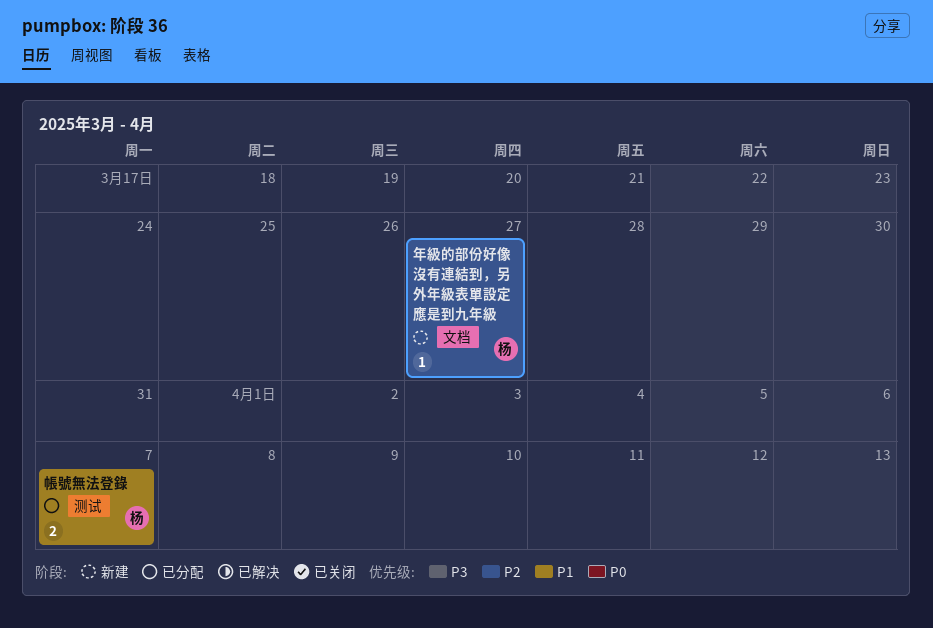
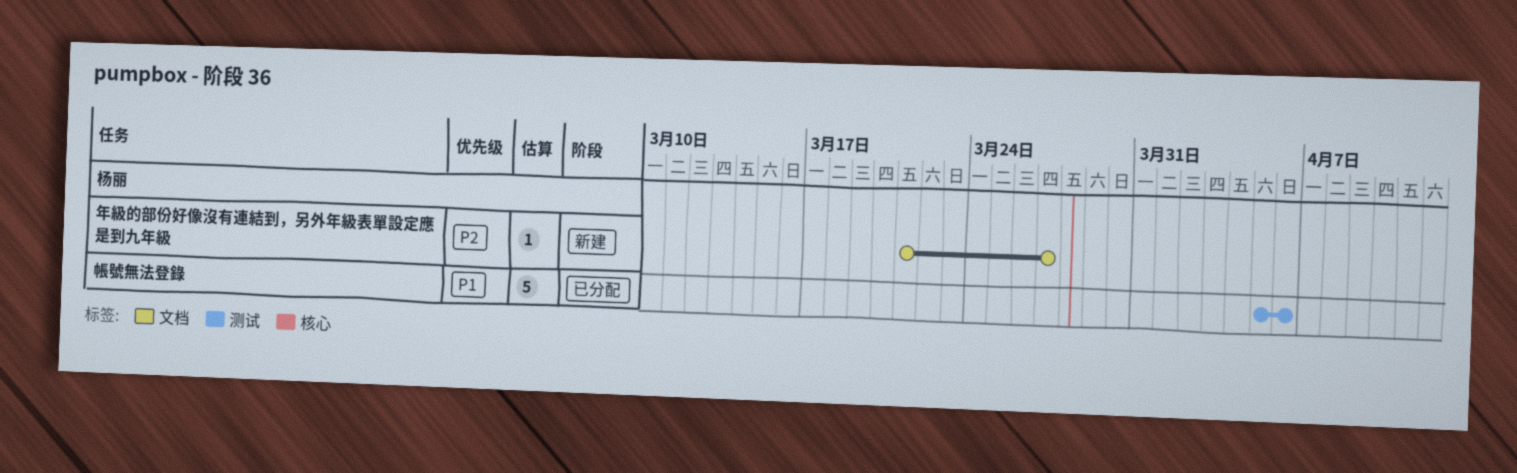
帳號無法登錄, estimate: 2 -> 5
帳號無法登錄, due: Apr 7 -> Apr 6

